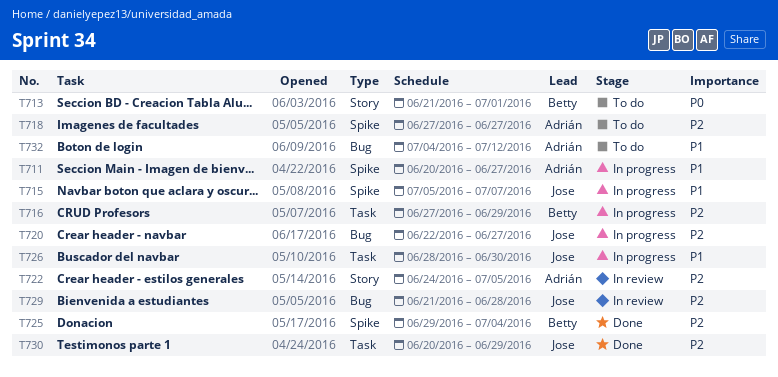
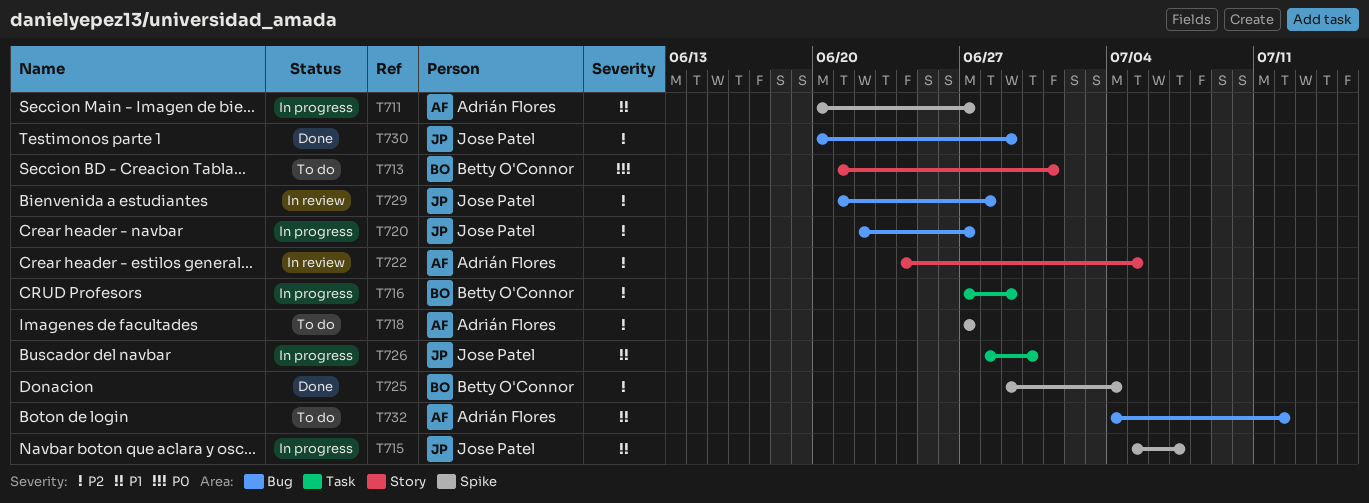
T730, label: Task -> Bug

